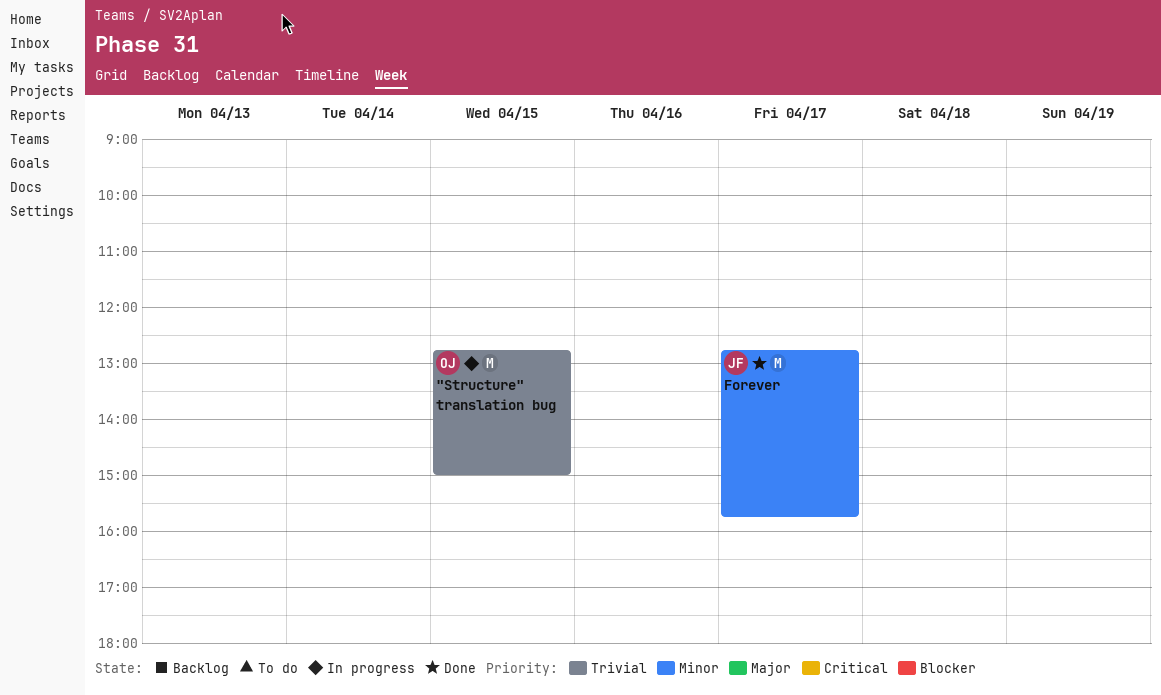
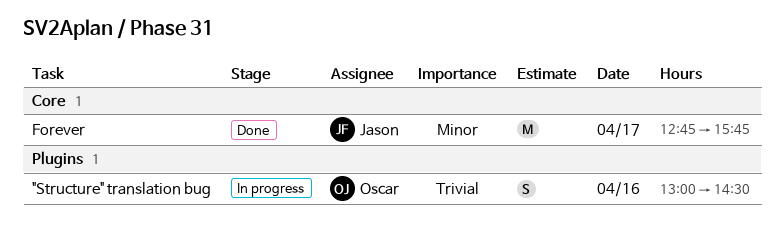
"Structure" translation bug, estimate: M -> S
"Structure" translation bug, day: Apr 15 -> Apr 16
"Structure" translation bug, begins: 12:45 -> 13:00
"Structure" translation bug, ends: 15:00 -> 14:30

